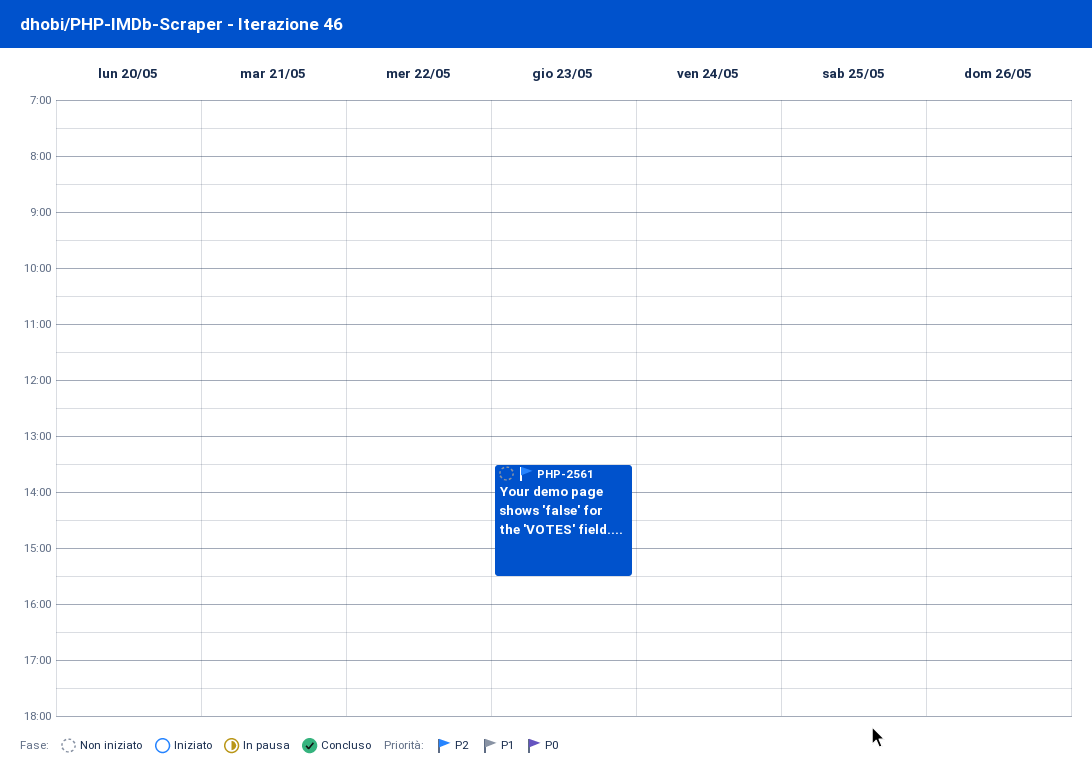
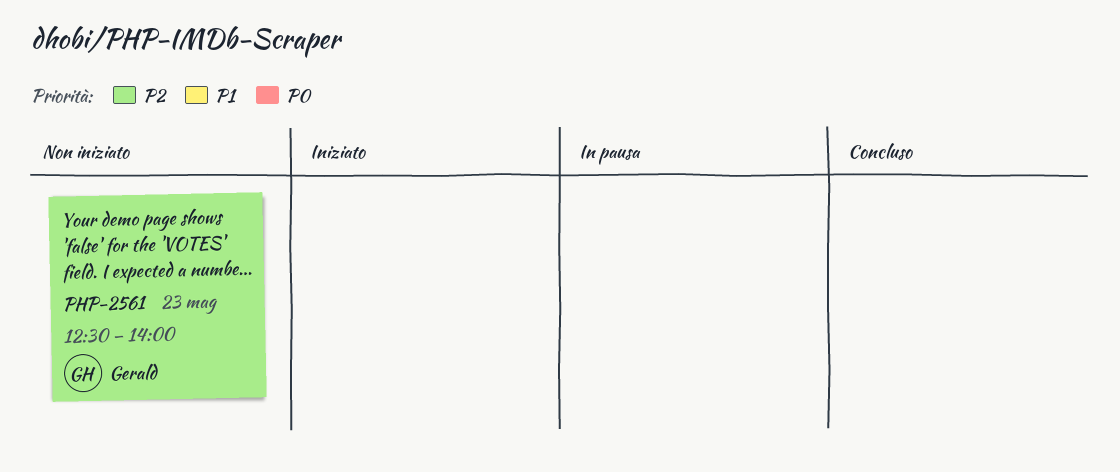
PHP-2561, begins: 13:30 -> 12:30
PHP-2561, ends: 15:30 -> 14:00

